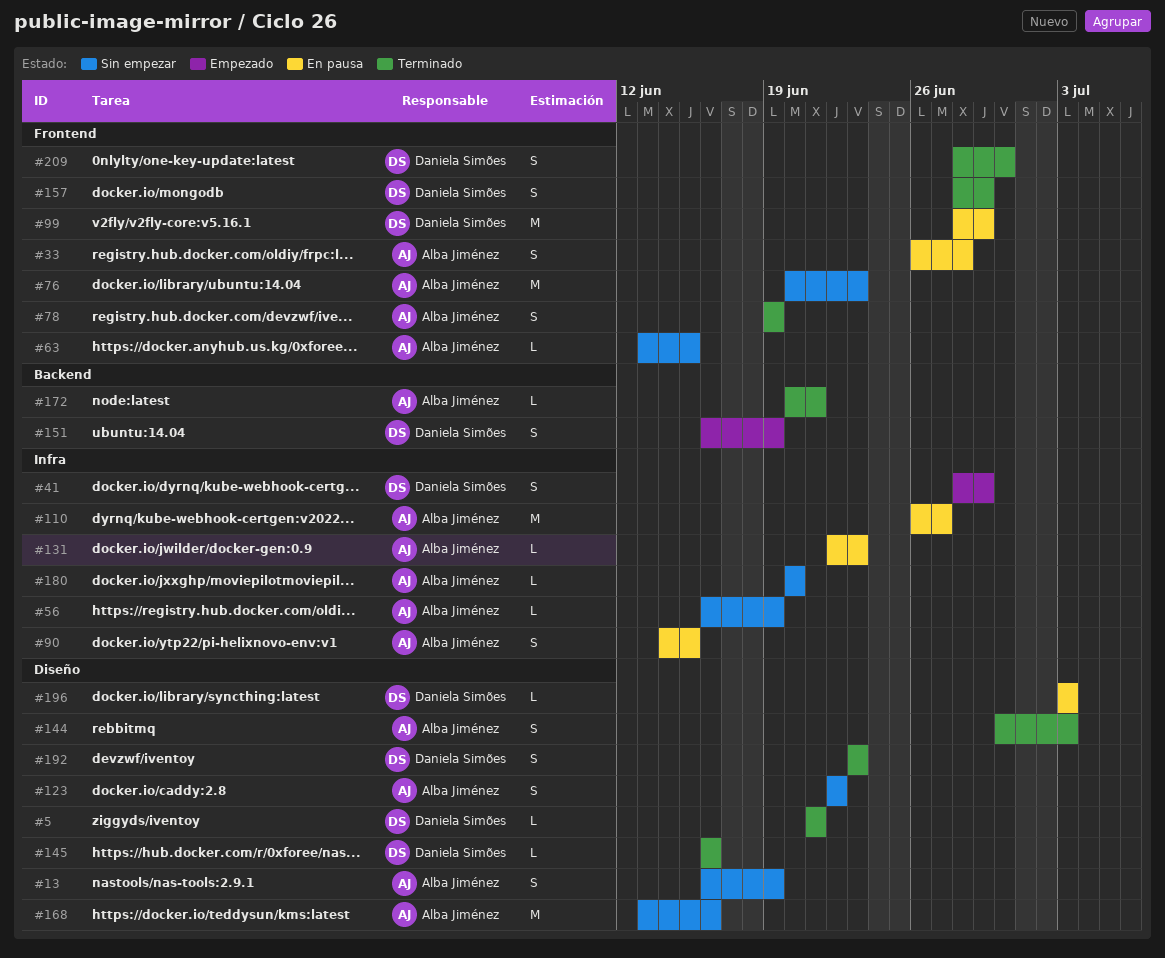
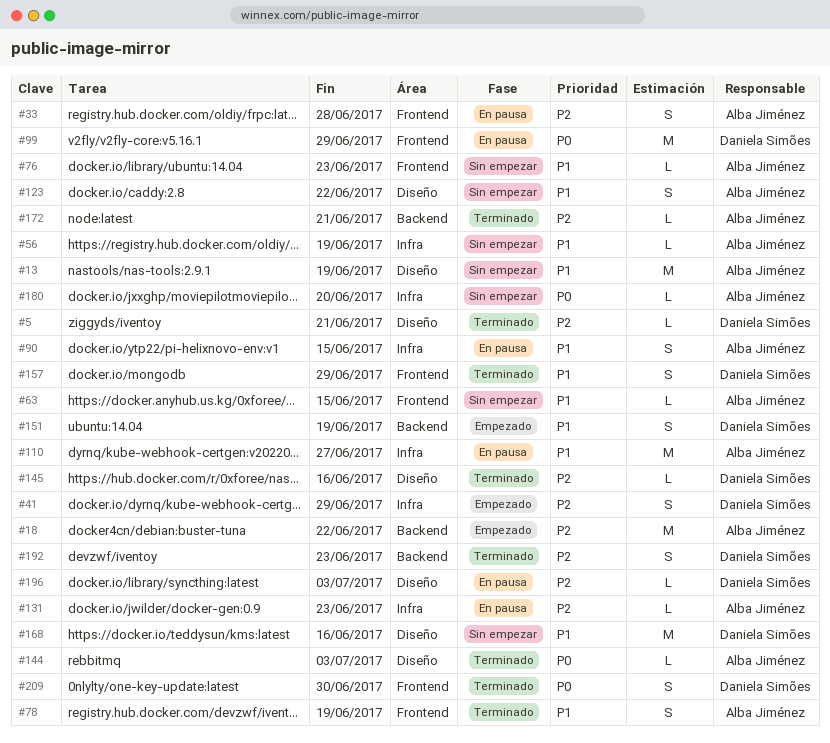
#13, estimate: S -> M
#18: none -> present
#76, estimate: M -> L
#144, estimate: S -> L
#168, owner: Alba Jiménez -> Daniela Simões
#192, label: Diseño -> Backend

